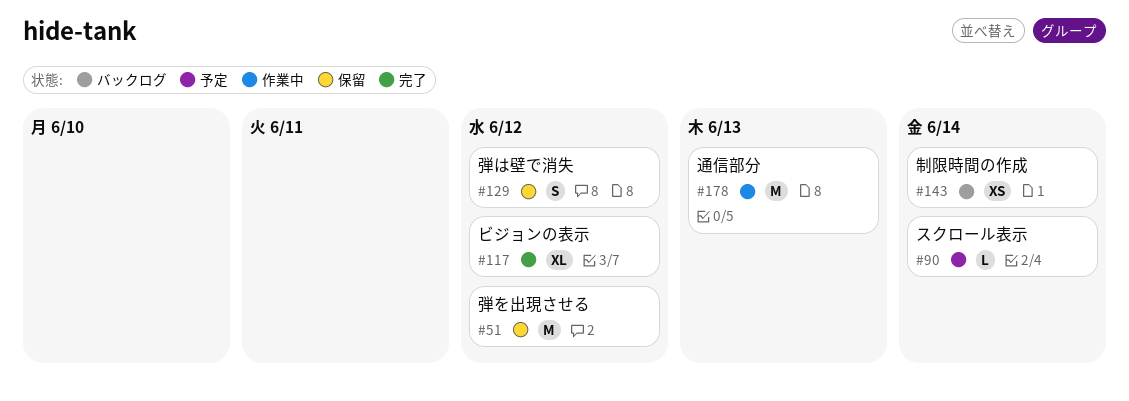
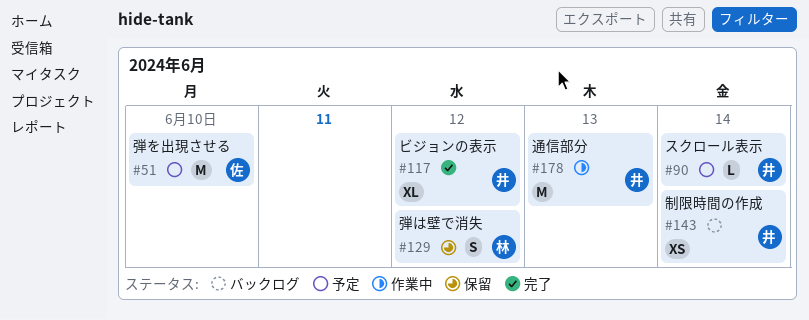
#51, status: 保留 -> 予定
#51, due: Jun 12 -> Jun 10

